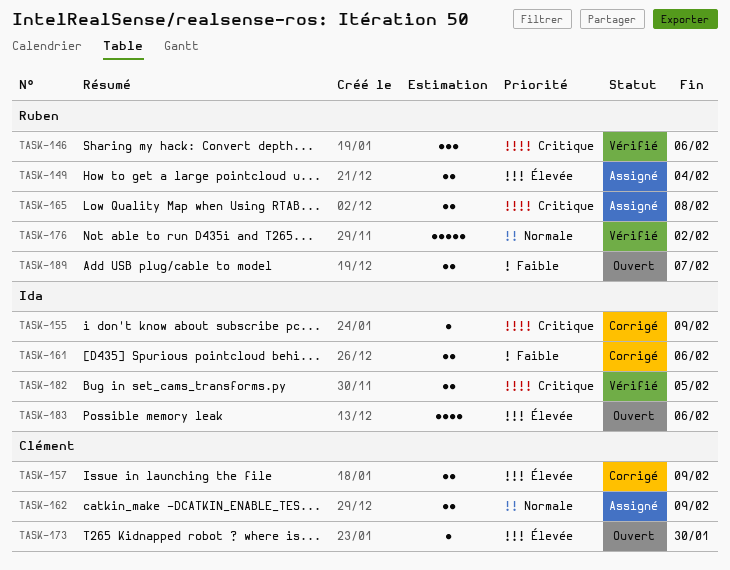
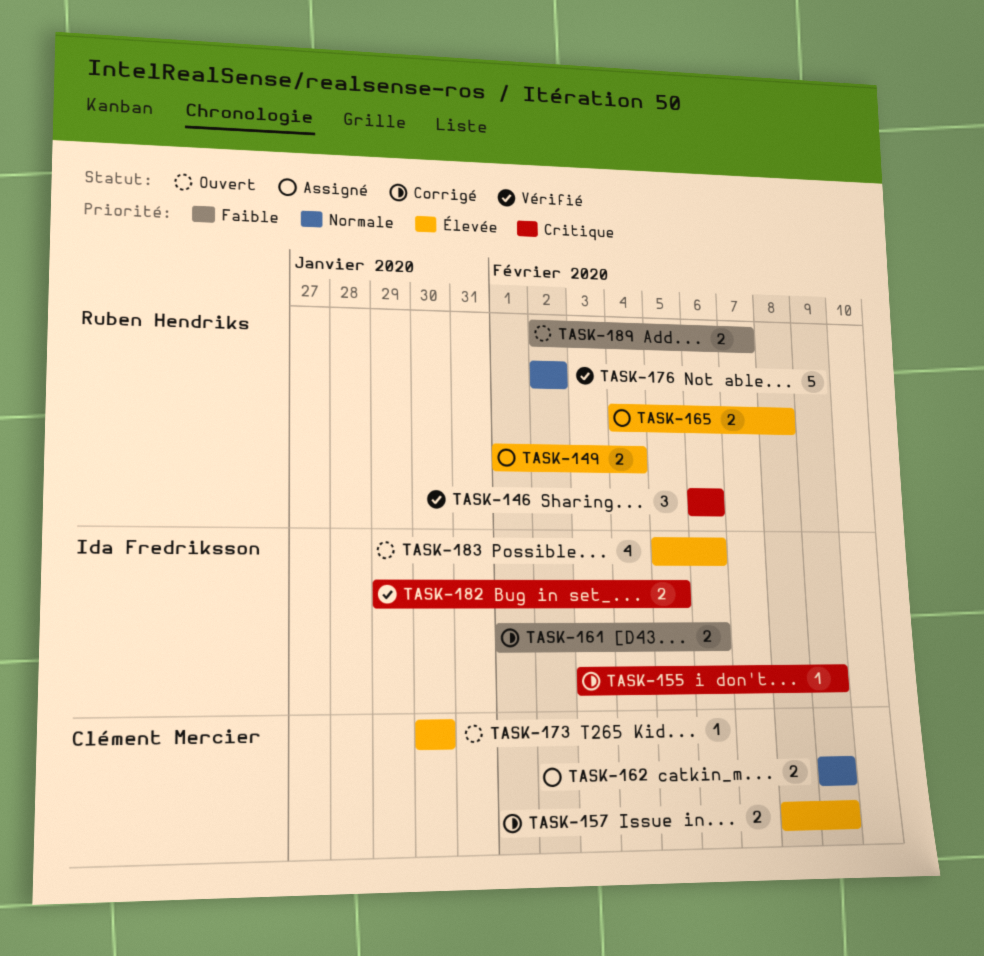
TASK-165, priority: Critique -> Élevée

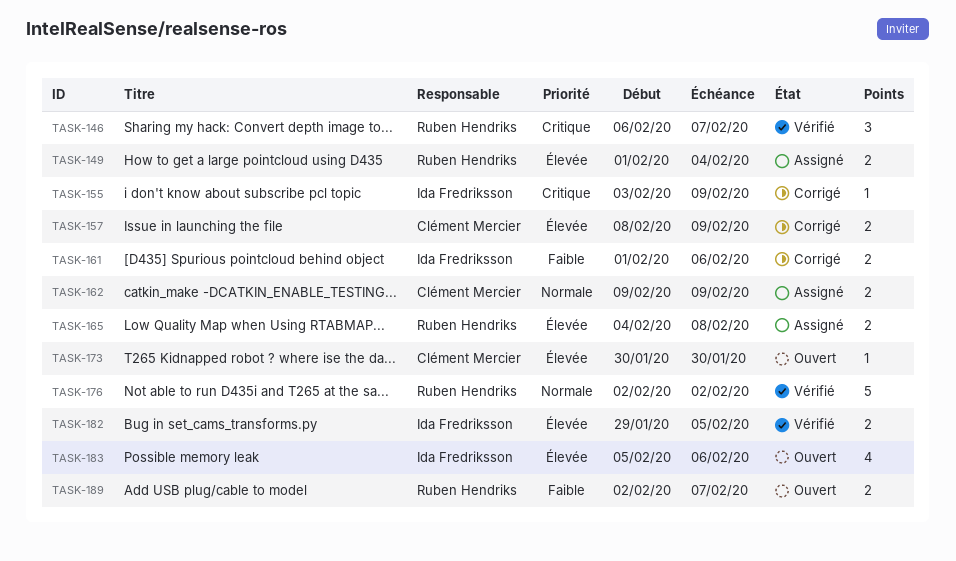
TASK-146, due: Feb 6 -> Feb 7
TASK-182, priority: Critique -> Élevée

